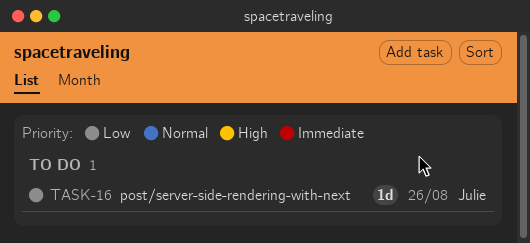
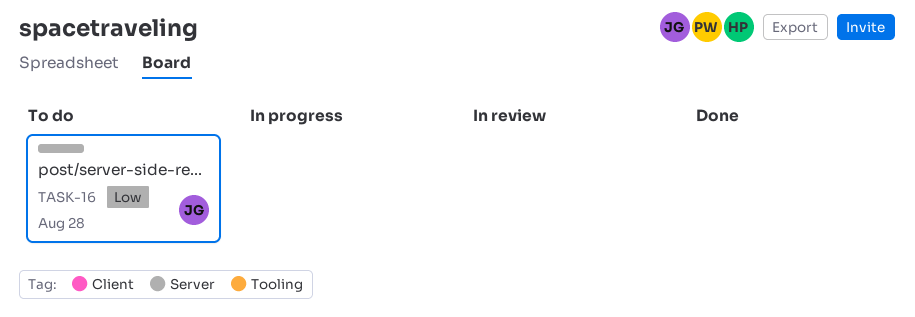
TASK-16, due: Aug 26 -> Aug 28

